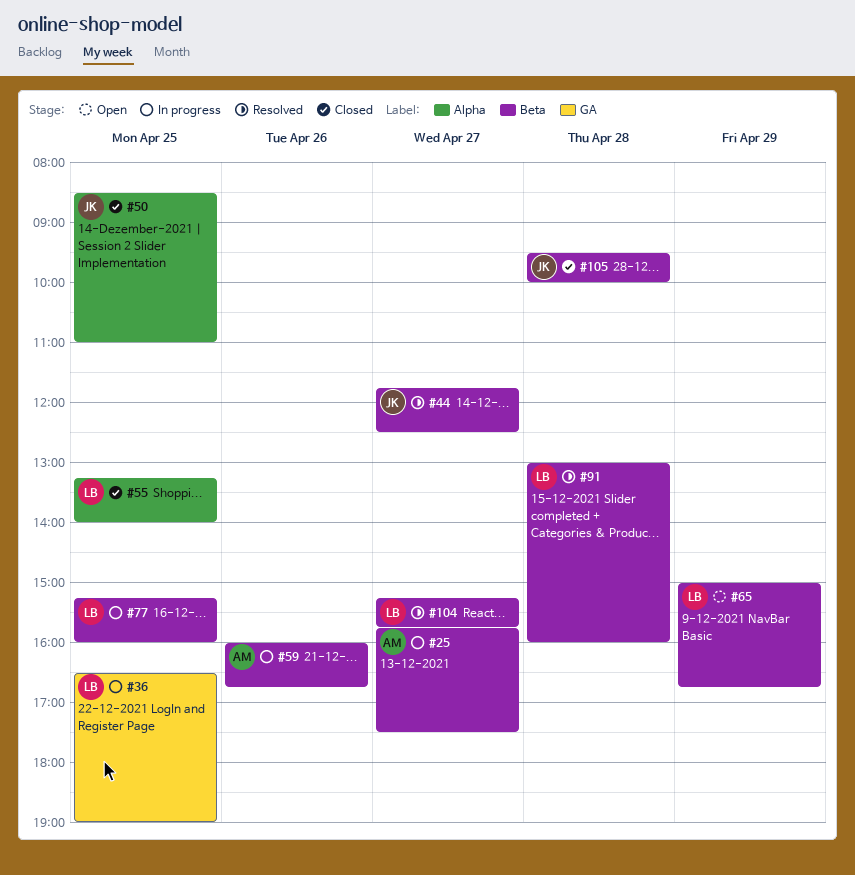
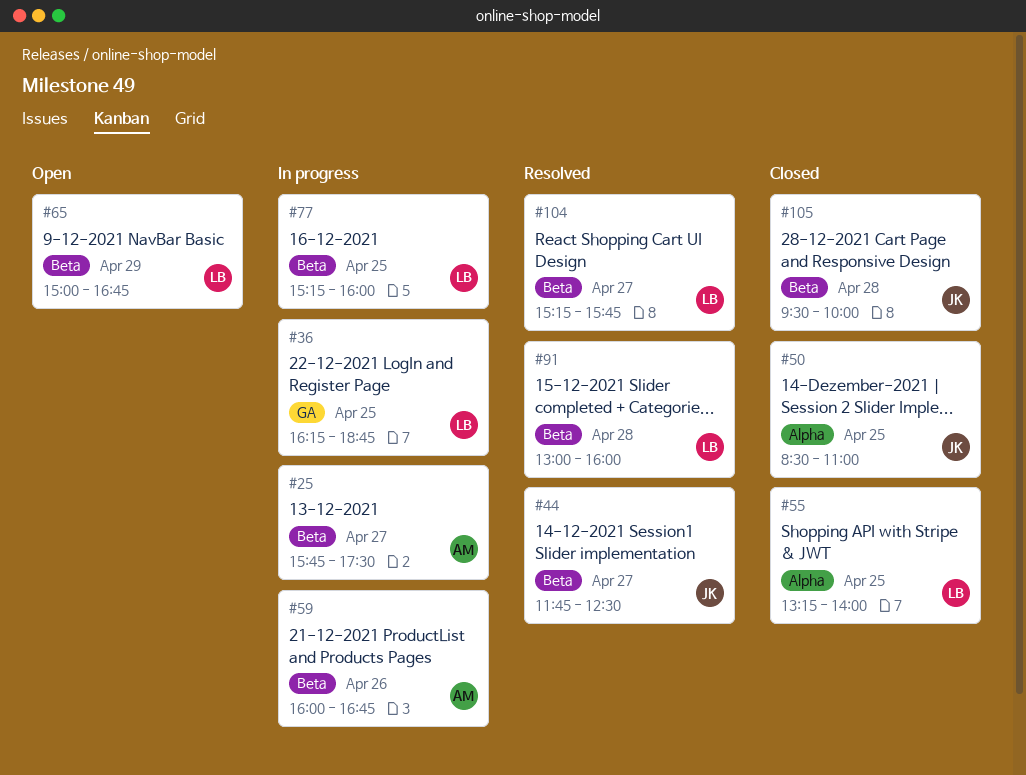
#36, begins: 16:30 -> 16:15
#36, ends: 19:00 -> 18:45

